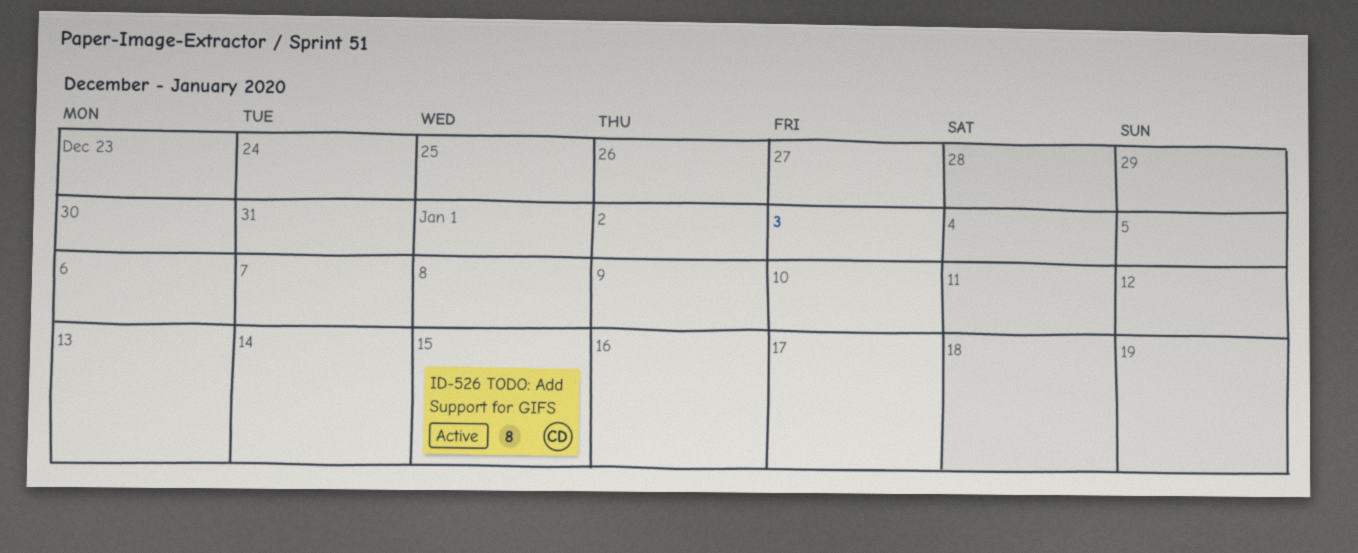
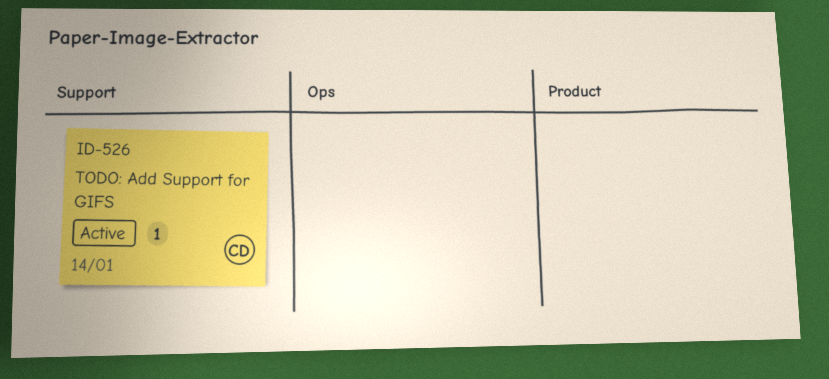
ID-526, estimate: 8 -> 1
ID-526, due: Jan 15 -> Jan 14

